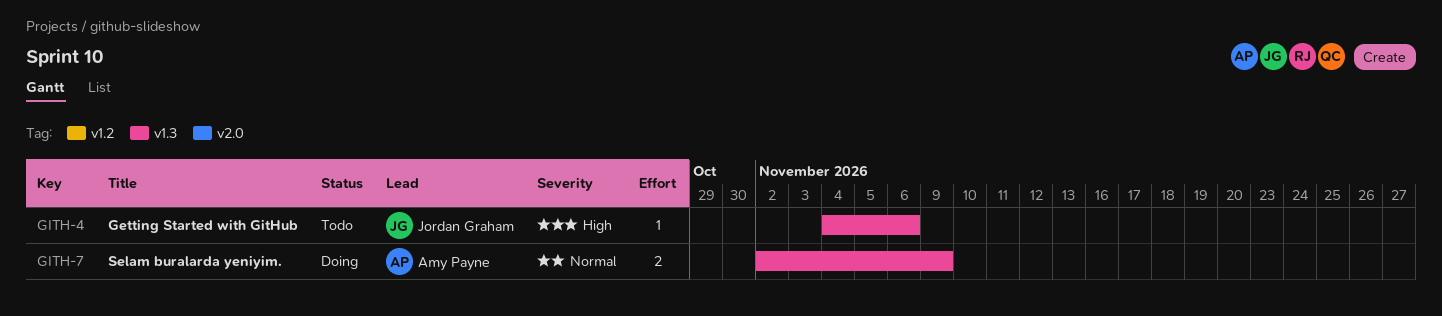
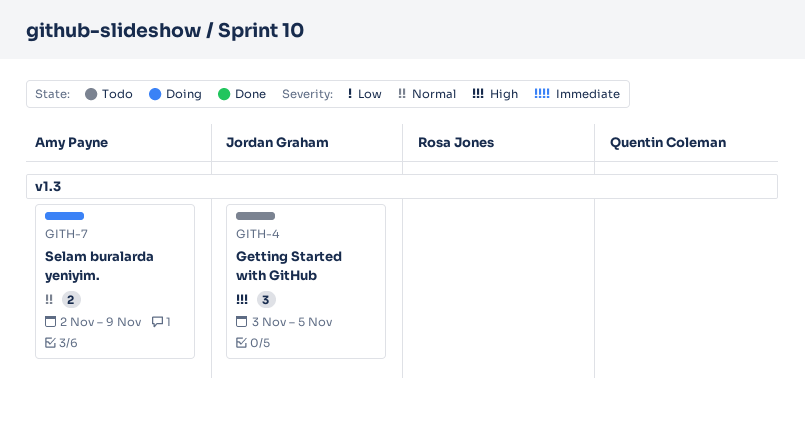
GITH-4, estimate: 1 -> 3
GITH-4, start: Nov 4 -> Nov 3
GITH-4, due: Nov 6 -> Nov 5

